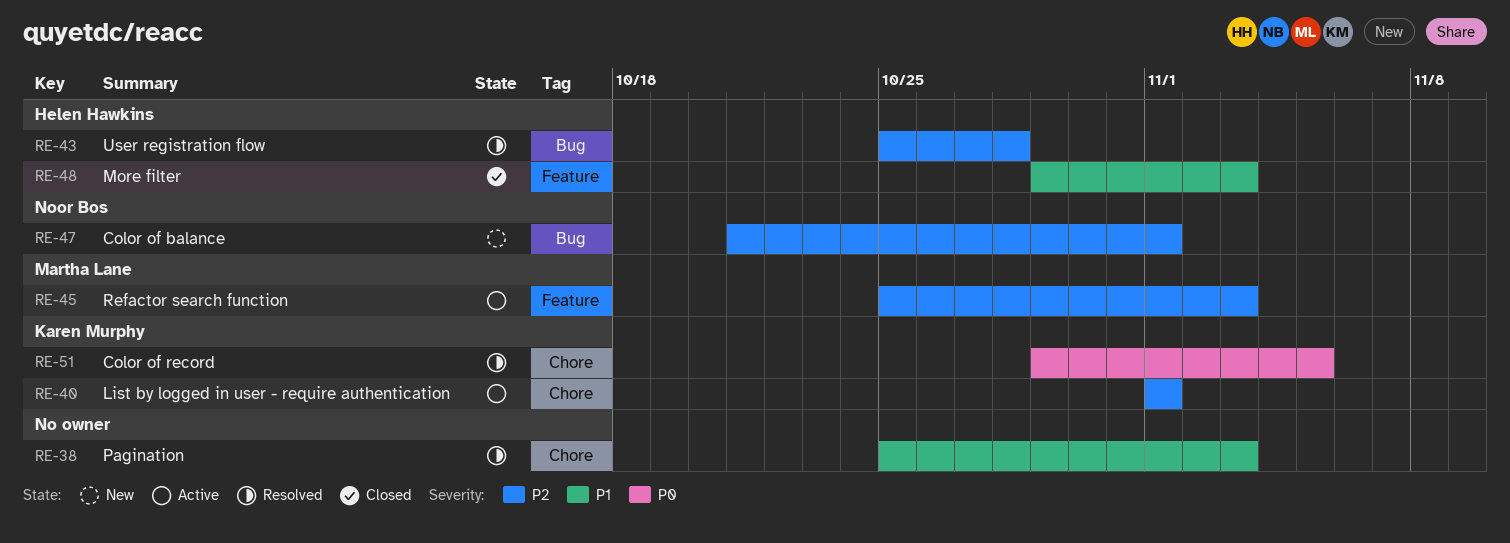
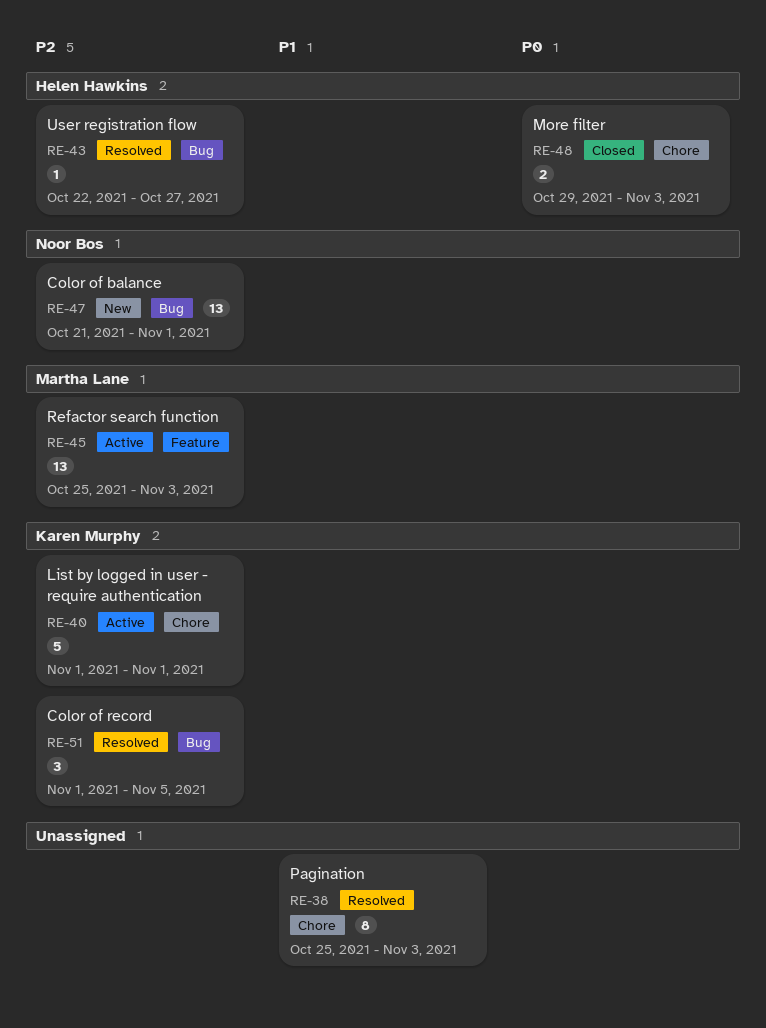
RE-43, start: Oct 25 -> Oct 22
RE-43, due: Oct 28 -> Oct 27
RE-48, priority: P1 -> P0
RE-48, label: Feature -> Chore
RE-51, priority: P0 -> P2
RE-51, label: Chore -> Bug
RE-51, start: Oct 29 -> Nov 1

